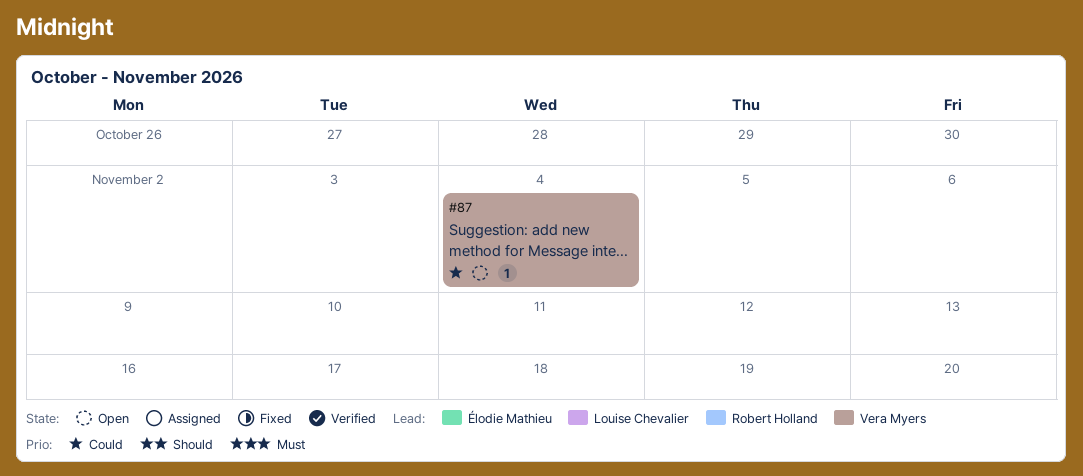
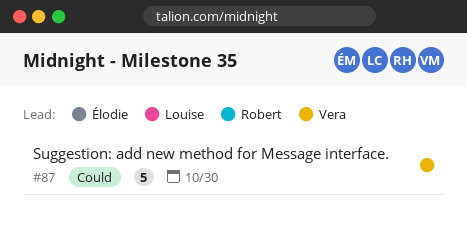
#87, estimate: 1 -> 5
#87, due: Nov 4 -> Oct 30

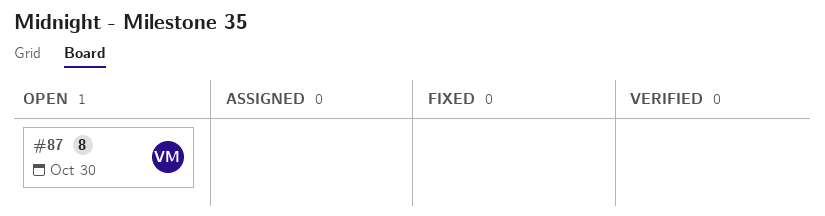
#87, estimate: 5 -> 8

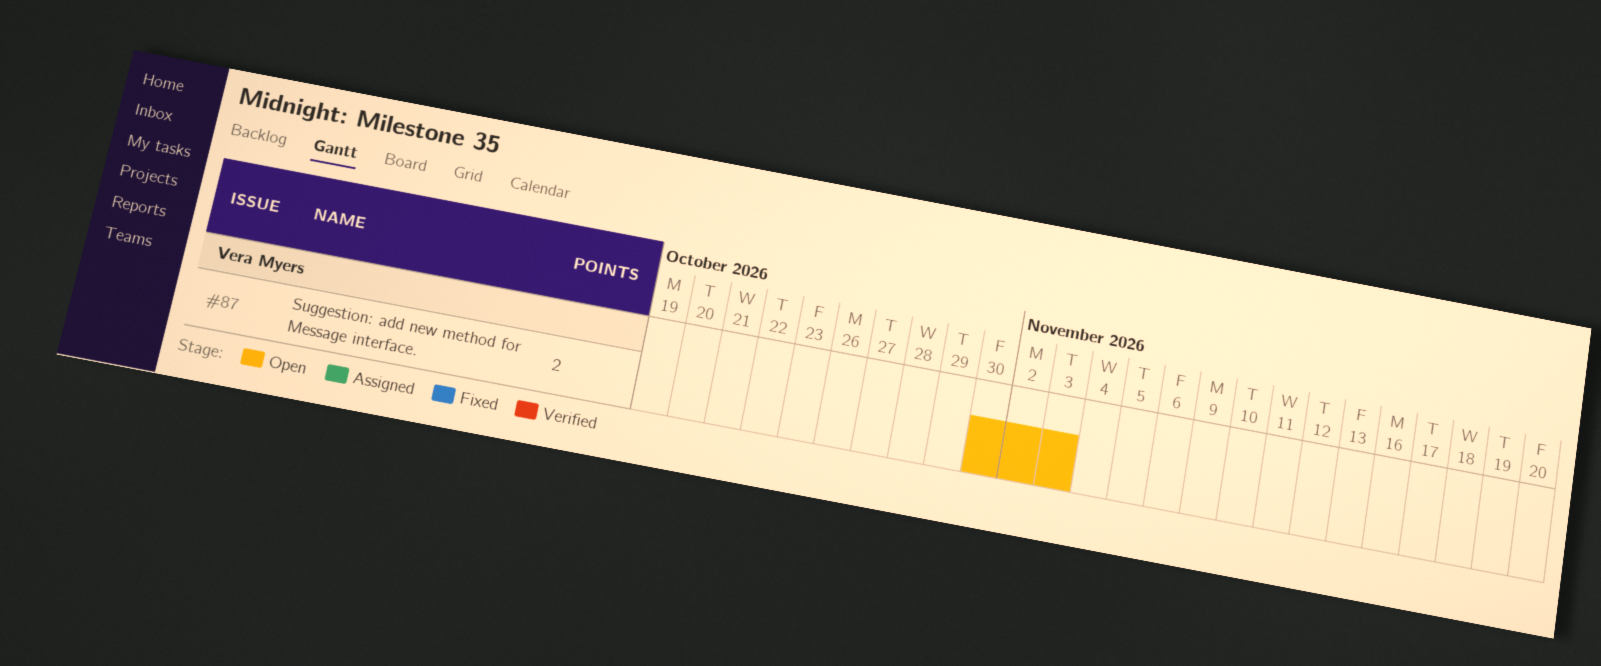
#87, estimate: 8 -> 2
#87, due: Oct 30 -> Nov 3

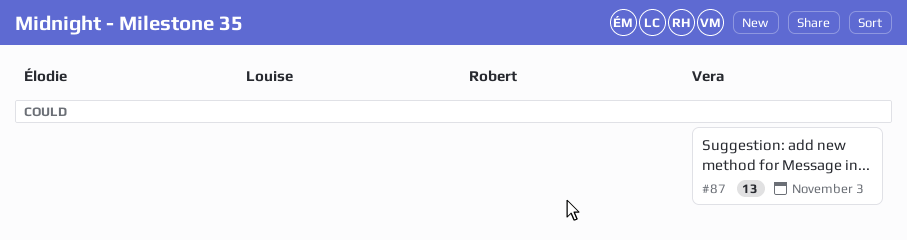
#87, estimate: 2 -> 13

